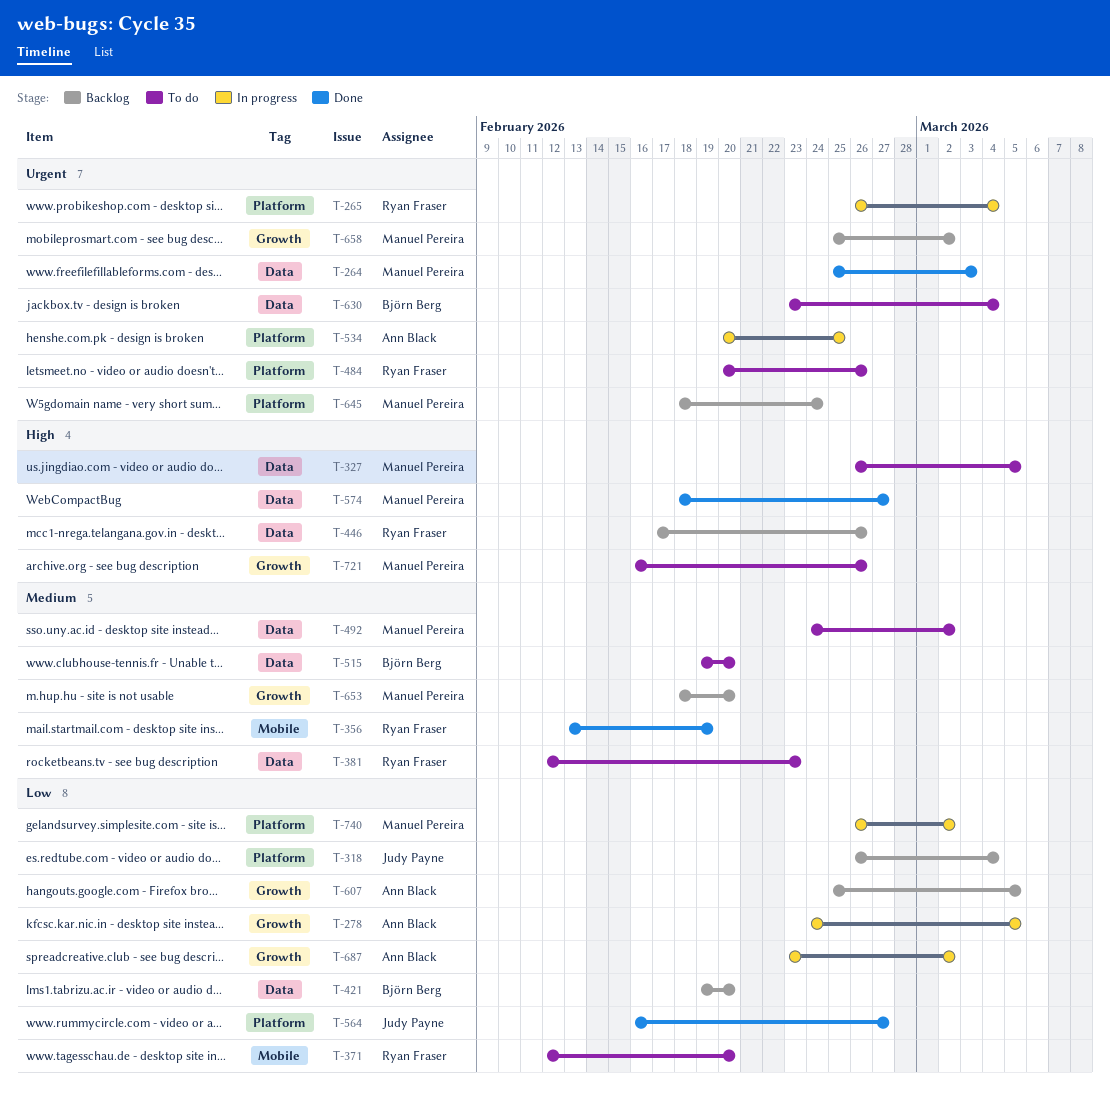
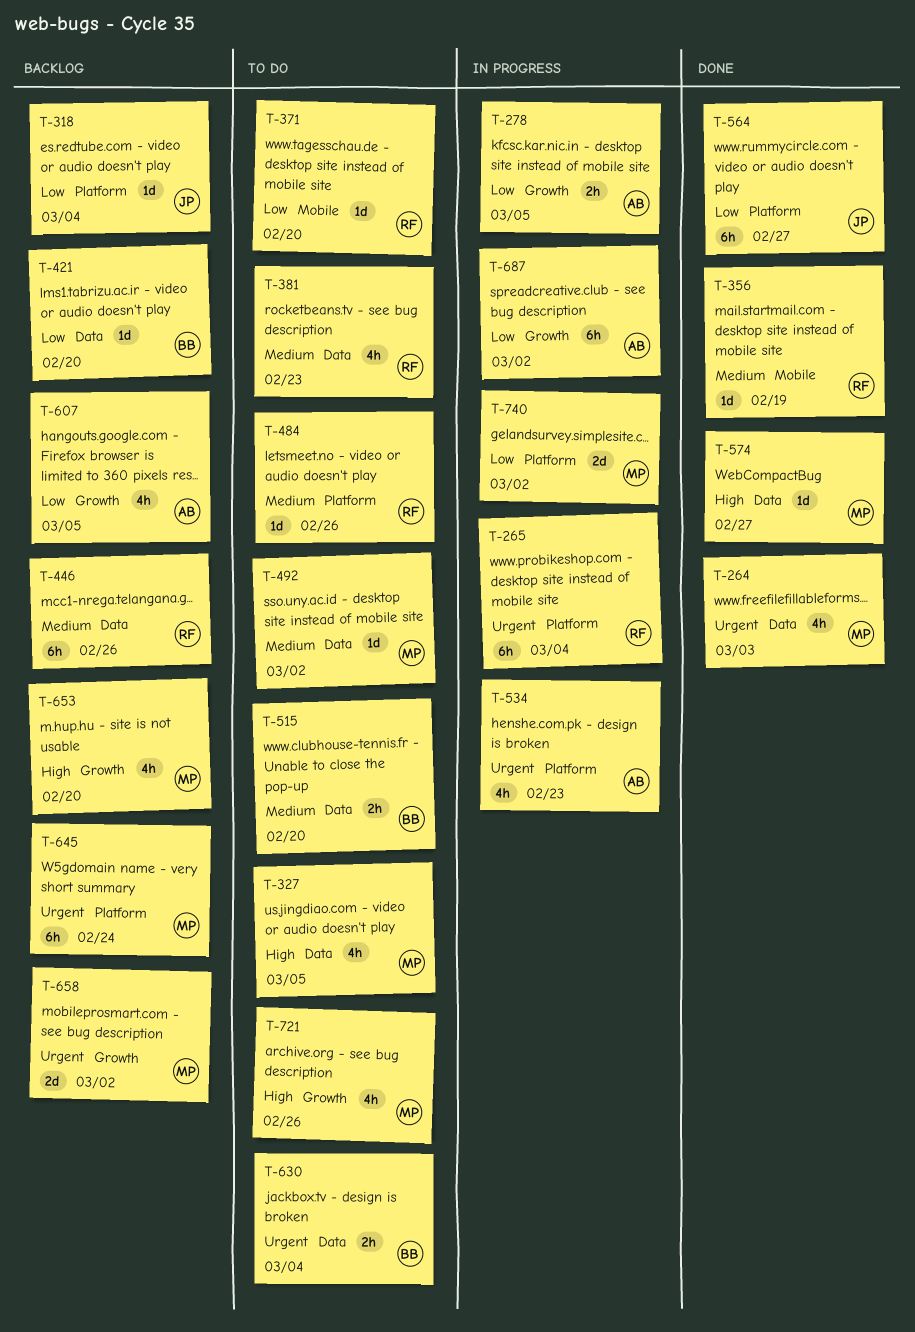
T-446, priority: High -> Medium
T-484, priority: Urgent -> Medium
T-534, due: Feb 25 -> Feb 23
T-653, priority: Medium -> High

